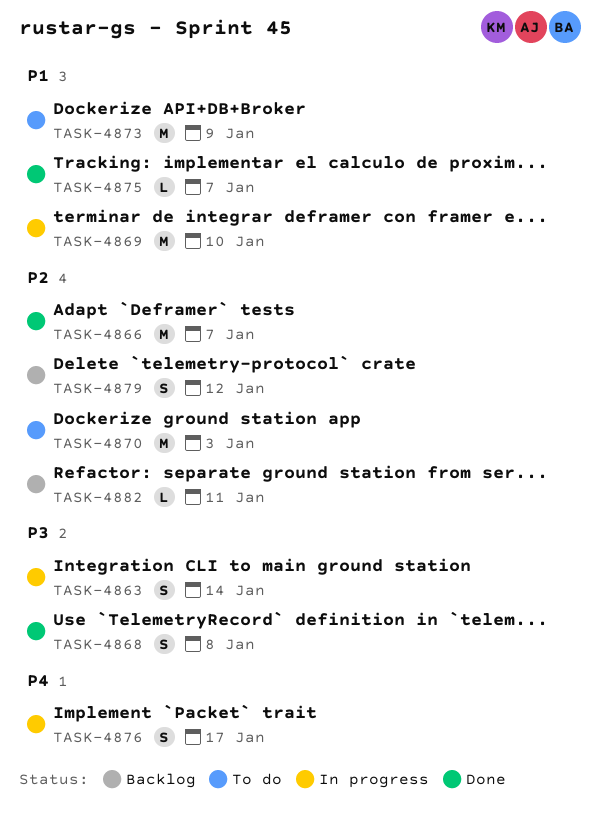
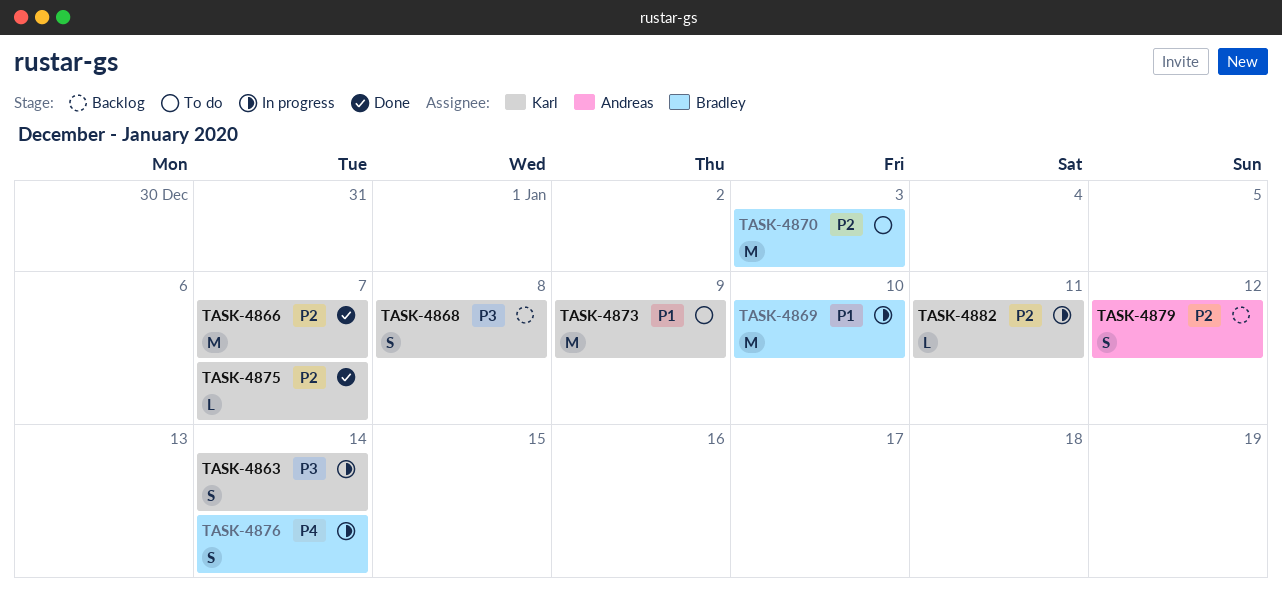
TASK-4868, status: Done -> Backlog
TASK-4875, priority: P1 -> P2
TASK-4876, due: Jan 17 -> Jan 14
TASK-4882, status: Backlog -> In progress

